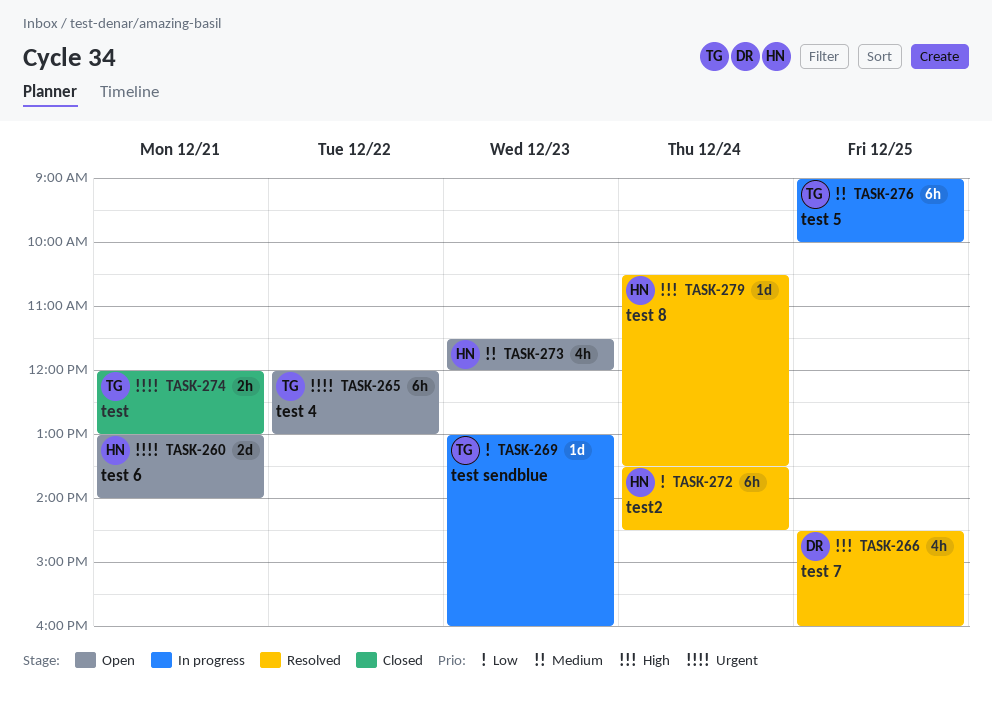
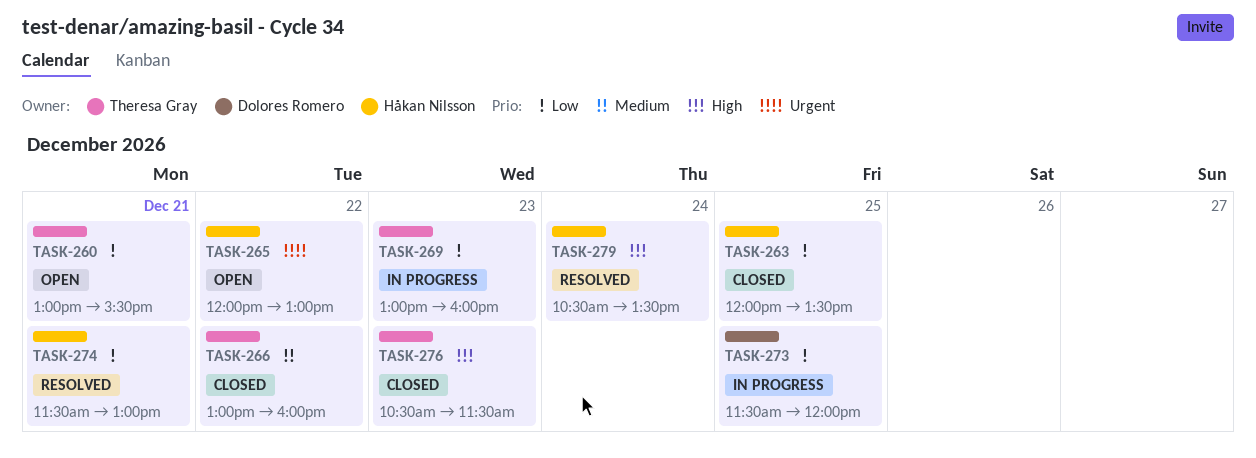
TASK-260, owner: Håkan Nilsson -> Theresa Gray
TASK-260, priority: Urgent -> Low
TASK-260, ends: 14:00 -> 15:30
TASK-263: none -> present
TASK-265, owner: Theresa Gray -> Håkan Nilsson
TASK-266, status: Resolved -> Closed
TASK-266, owner: Dolores Romero -> Theresa Gray
TASK-266, priority: High -> Medium
TASK-266, day: Dec 25 -> Dec 22
TASK-266, begins: 14:30 -> 13:00
TASK-272: present -> none
TASK-273, status: Open -> In progress
TASK-273, owner: Håkan Nilsson -> Dolores Romero
TASK-273, priority: Medium -> Low
TASK-273, day: Dec 23 -> Dec 25
TASK-274, status: Closed -> Resolved
TASK-274, owner: Theresa Gray -> Håkan Nilsson
TASK-274, priority: Urgent -> Low
TASK-274, begins: 12:00 -> 11:30
TASK-276, status: In progress -> Closed
TASK-276, priority: Medium -> High
TASK-276, day: Dec 25 -> Dec 23
TASK-276, begins: 09:00 -> 10:30
TASK-276, ends: 10:00 -> 11:30

